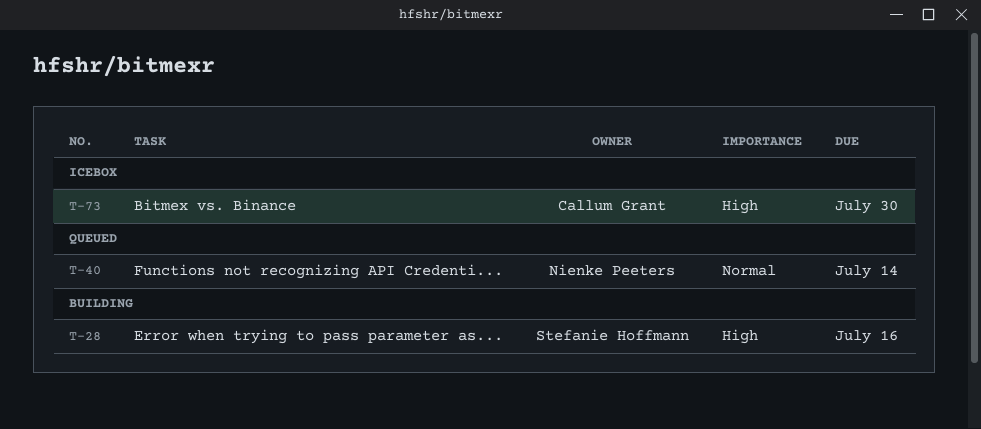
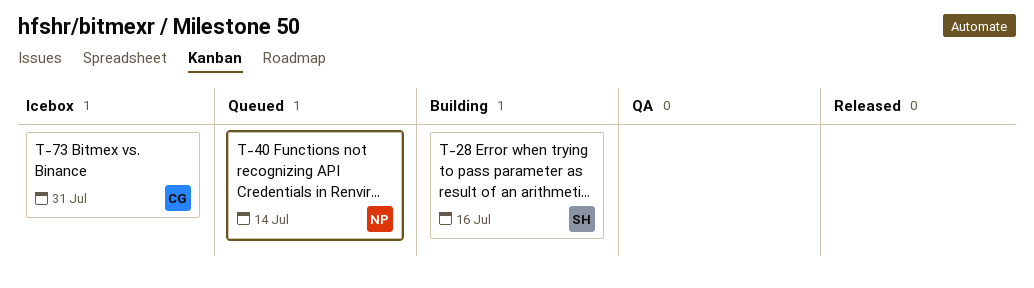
T-73, due: Jul 30 -> Jul 31

